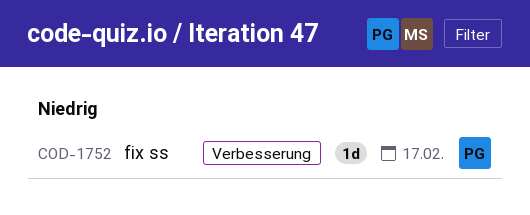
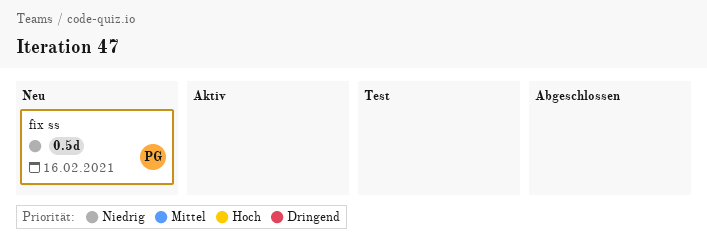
fix ss, estimate: 1d -> 0.5d
fix ss, due: Feb 17 -> Feb 16

